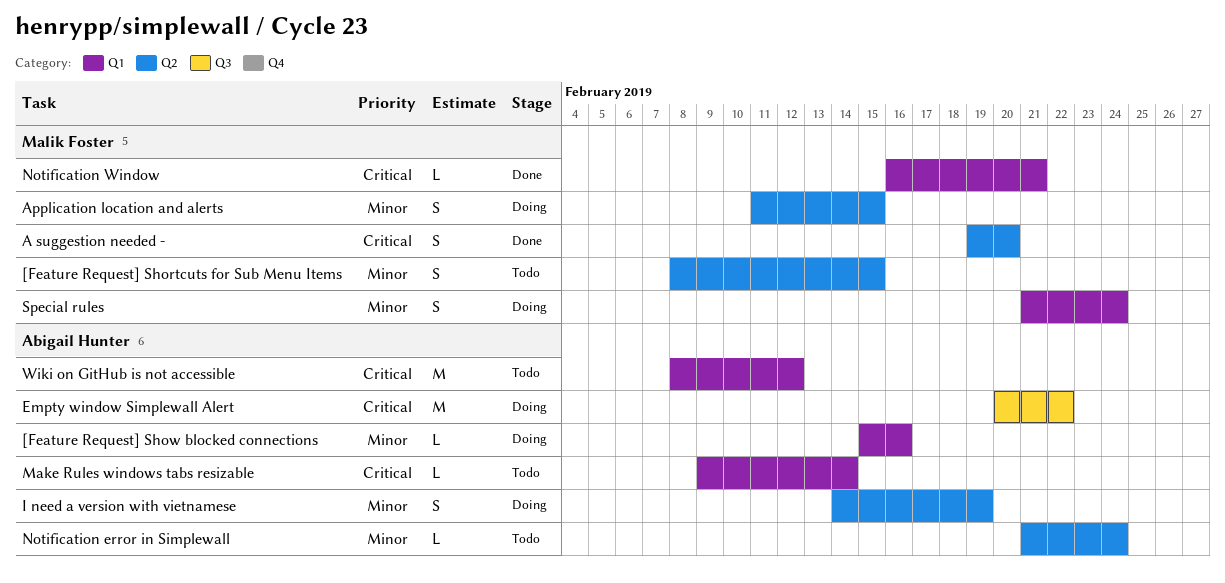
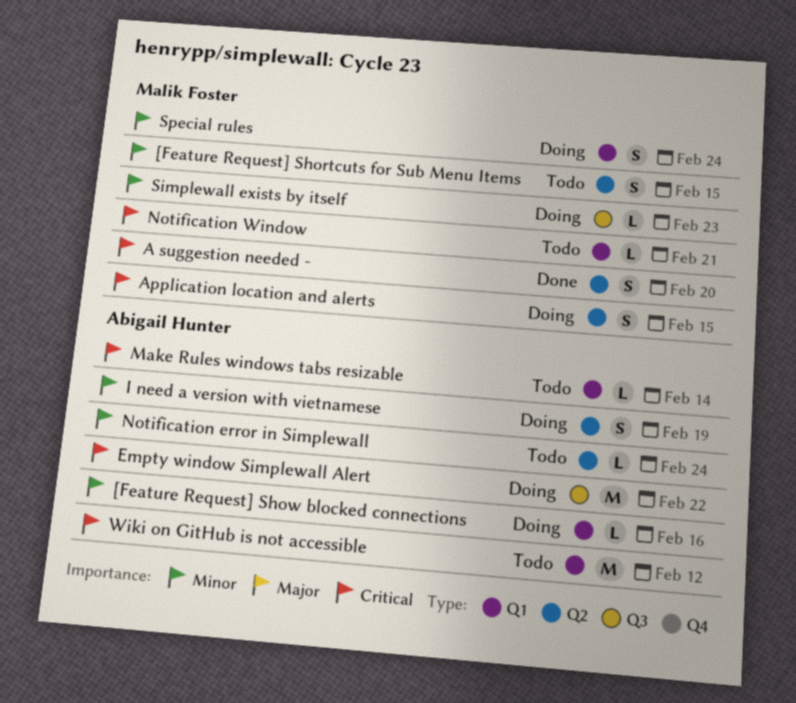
Application location and alerts, priority: Minor -> Critical
Notification Window, status: Done -> Todo
Simplewall exists by itself: none -> present

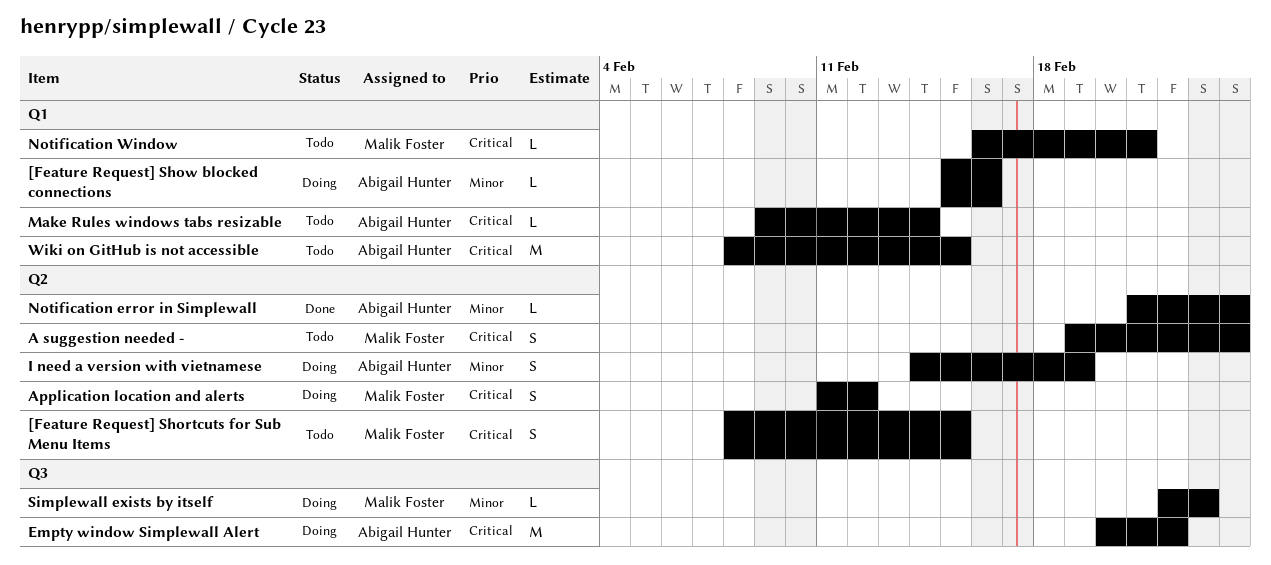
[Feature Request] Shortcuts for Sub Menu Items, priority: Minor -> Critical
A suggestion needed -, status: Done -> Todo
A suggestion needed -, due: Feb 20 -> Feb 24
Application location and alerts, due: Feb 15 -> Feb 12
Notification error in Simplewall, status: Todo -> Done
Special rules: present -> none
Wiki on GitHub is not accessible, due: Feb 12 -> Feb 15

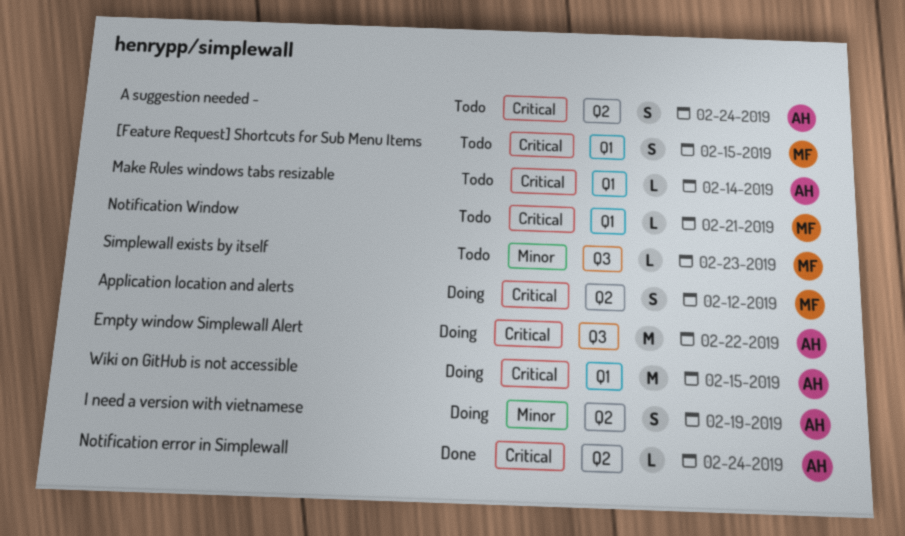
[Feature Request] Shortcuts for Sub Menu Items, label: Q2 -> Q1
[Feature Request] Show blocked connections: present -> none
A suggestion needed -, owner: Malik Foster -> Abigail Hunter
Notification error in Simplewall, priority: Minor -> Critical
Simplewall exists by itself, status: Doing -> Todo
Wiki on GitHub is not accessible, status: Todo -> Doing

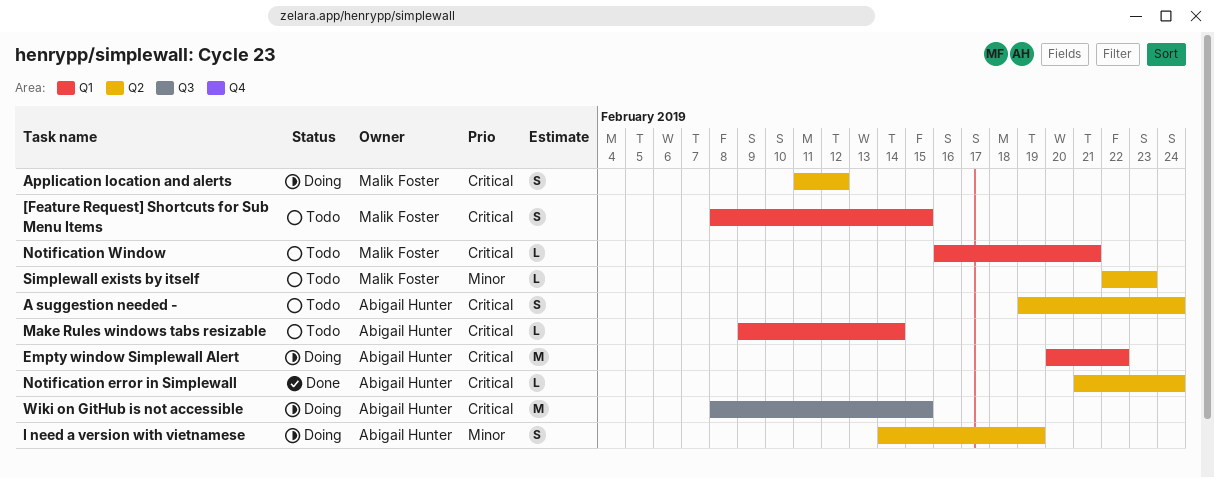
Empty window Simplewall Alert, label: Q3 -> Q1
Simplewall exists by itself, label: Q3 -> Q2
Wiki on GitHub is not accessible, label: Q1 -> Q3

